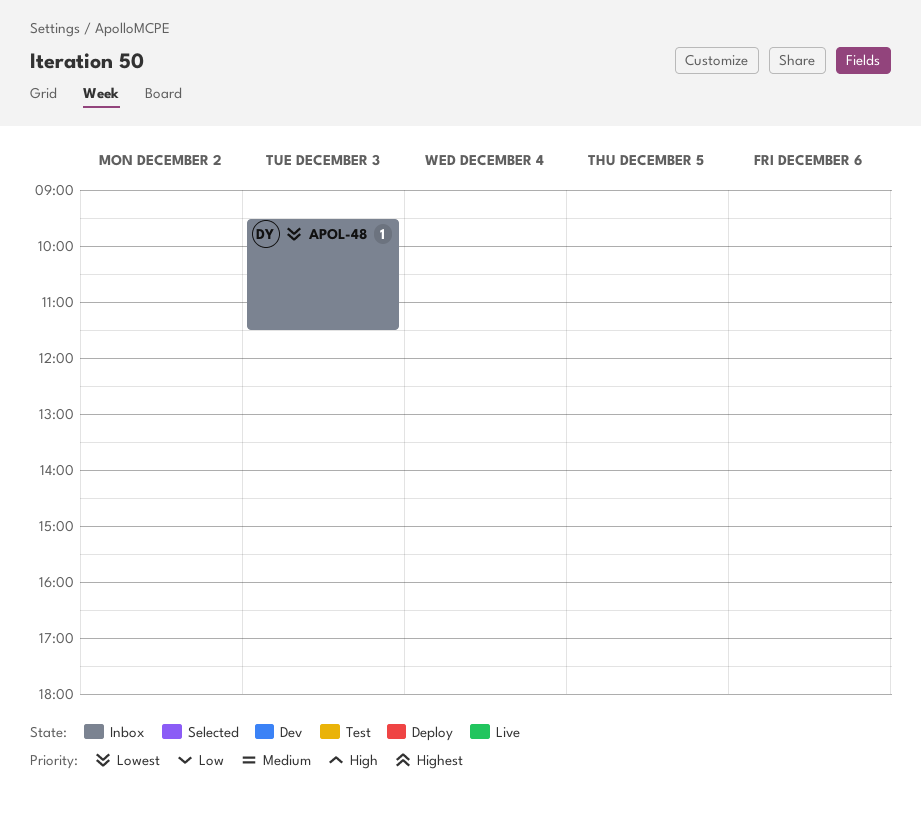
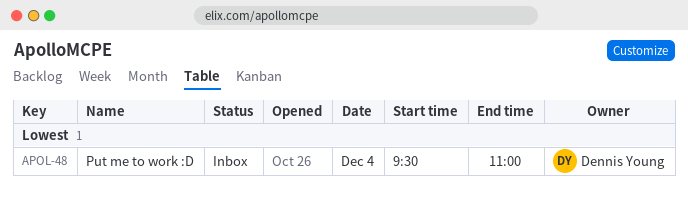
APOL-48, day: Dec 3 -> Dec 4
APOL-48, ends: 11:30 -> 11:00

